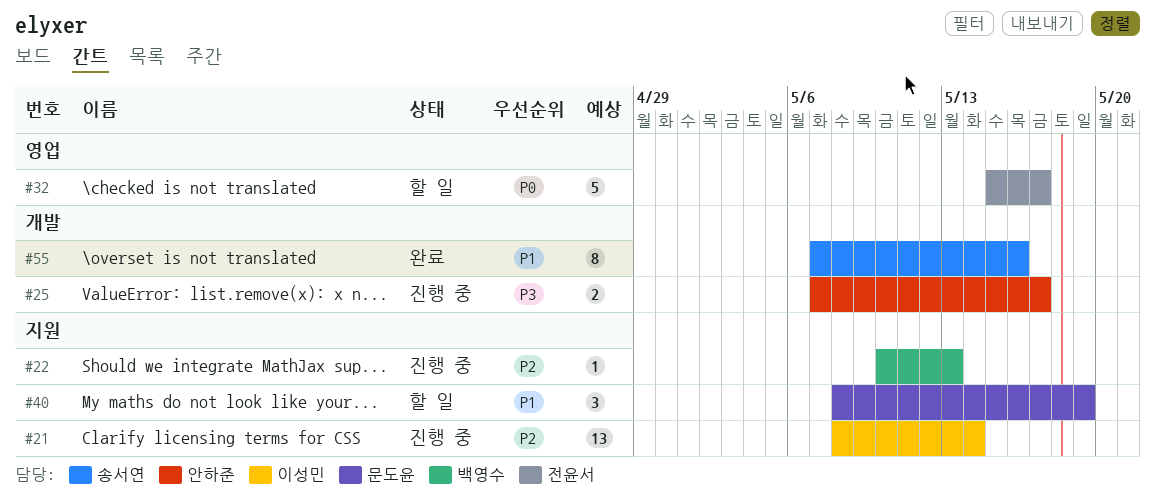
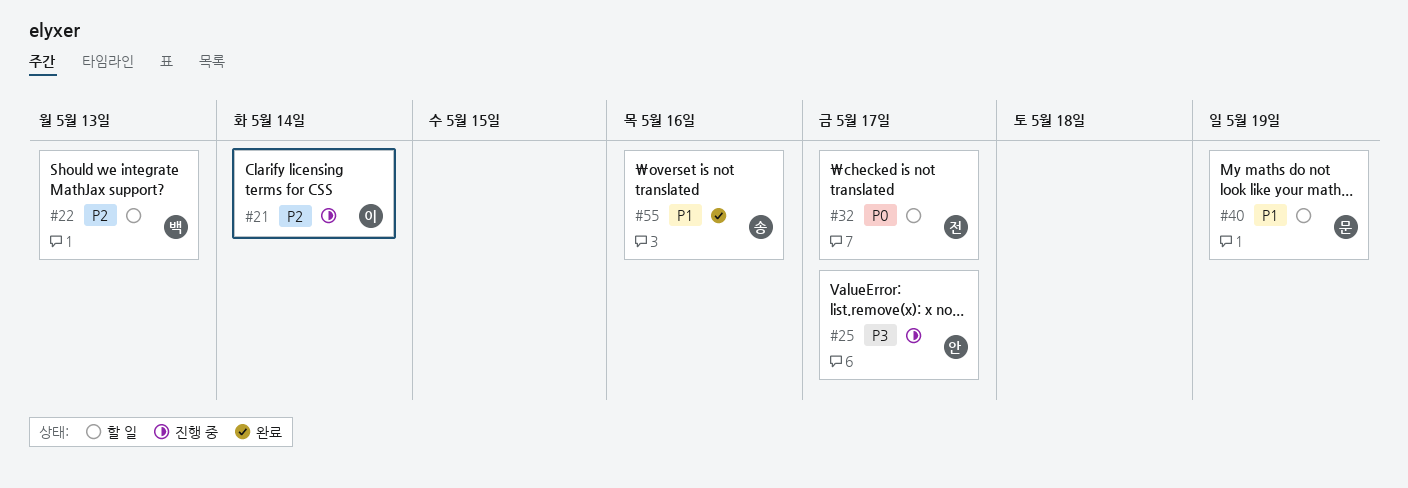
#22, status: 진행 중 -> 할 일

